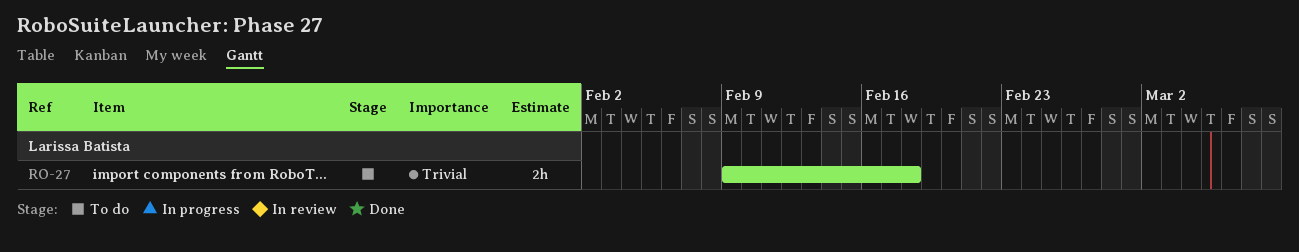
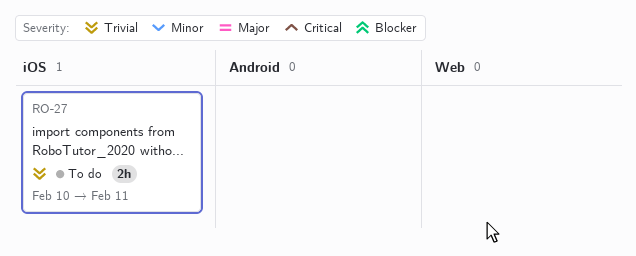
RO-27, start: Feb 9 -> Feb 10
RO-27, due: Feb 18 -> Feb 11

